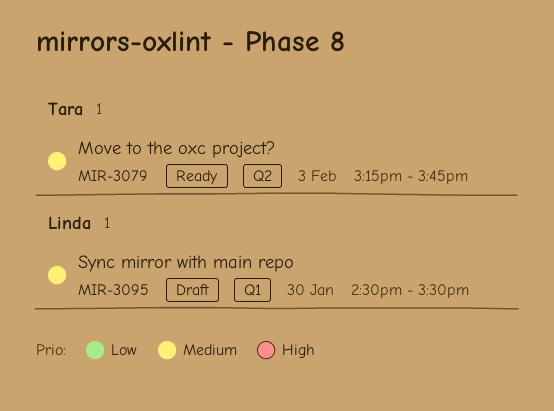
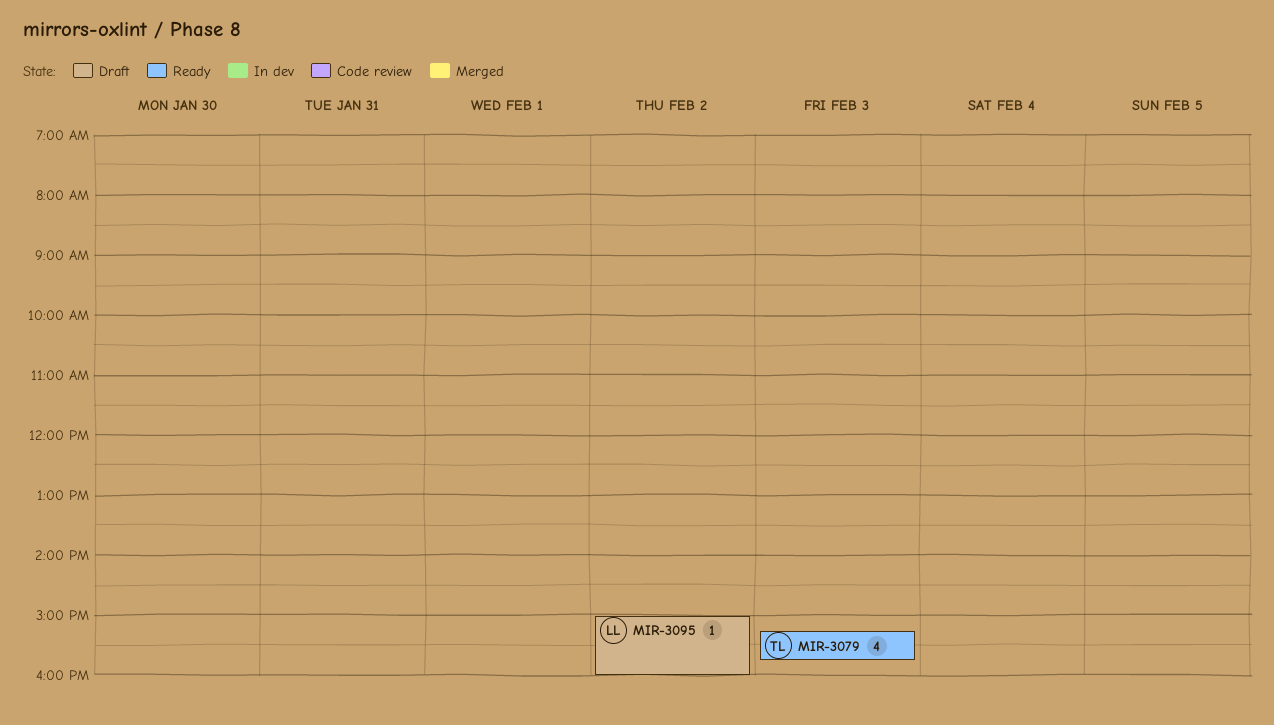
MIR-3095, day: Jan 30 -> Feb 2
MIR-3095, begins: 14:30 -> 15:00
MIR-3095, ends: 15:30 -> 16:00

